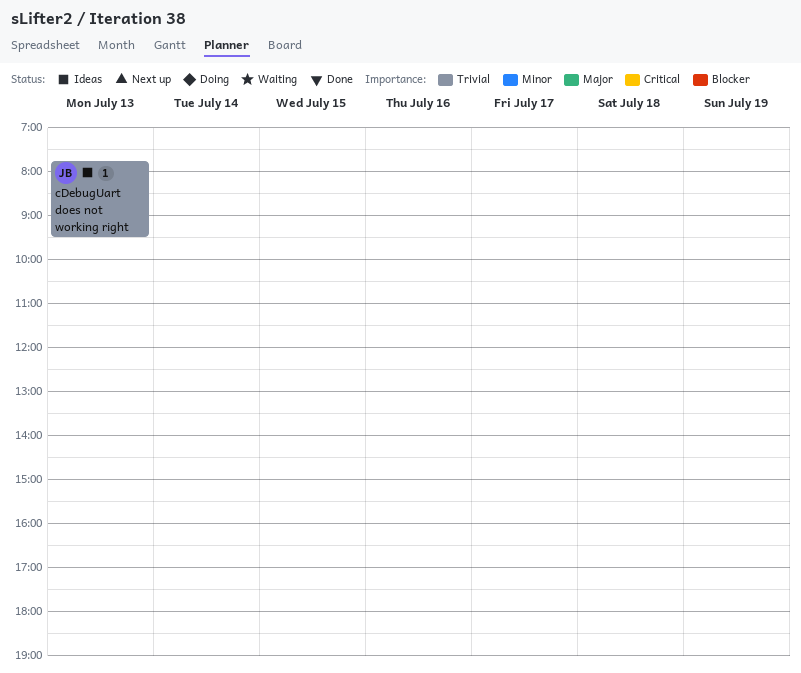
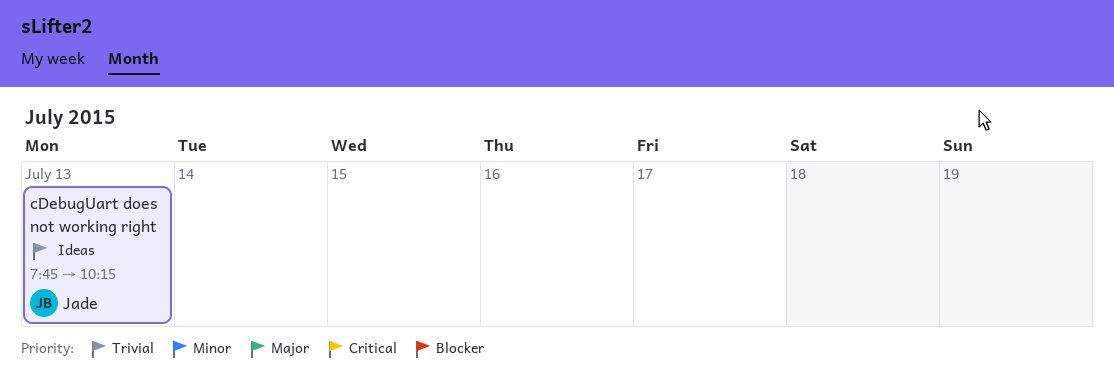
cDebugUart does not working right, ends: 09:30 -> 10:15

